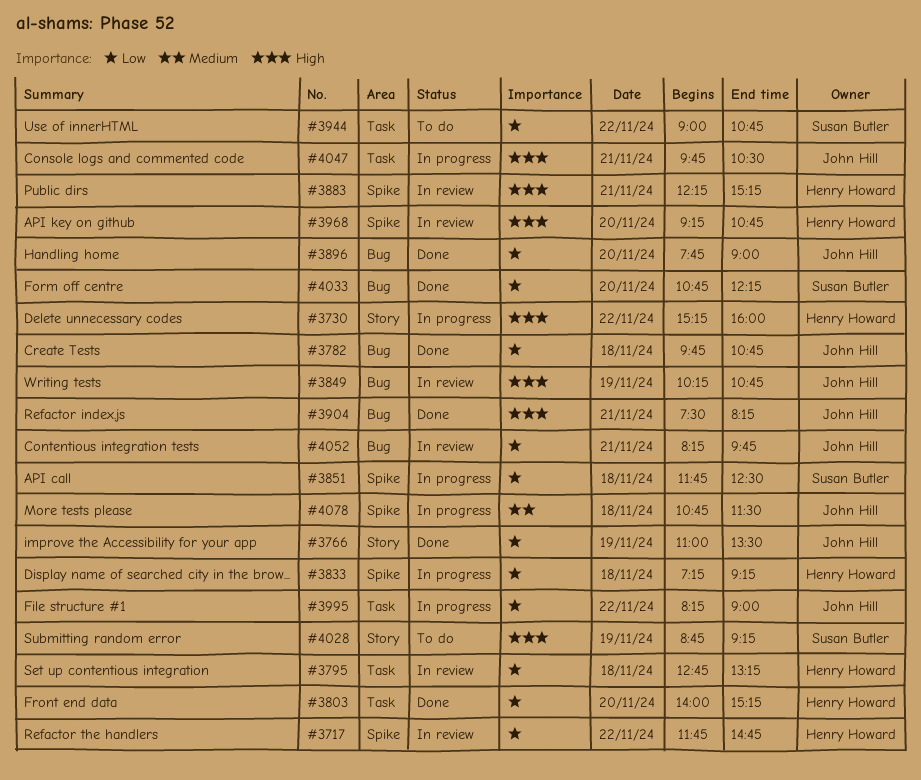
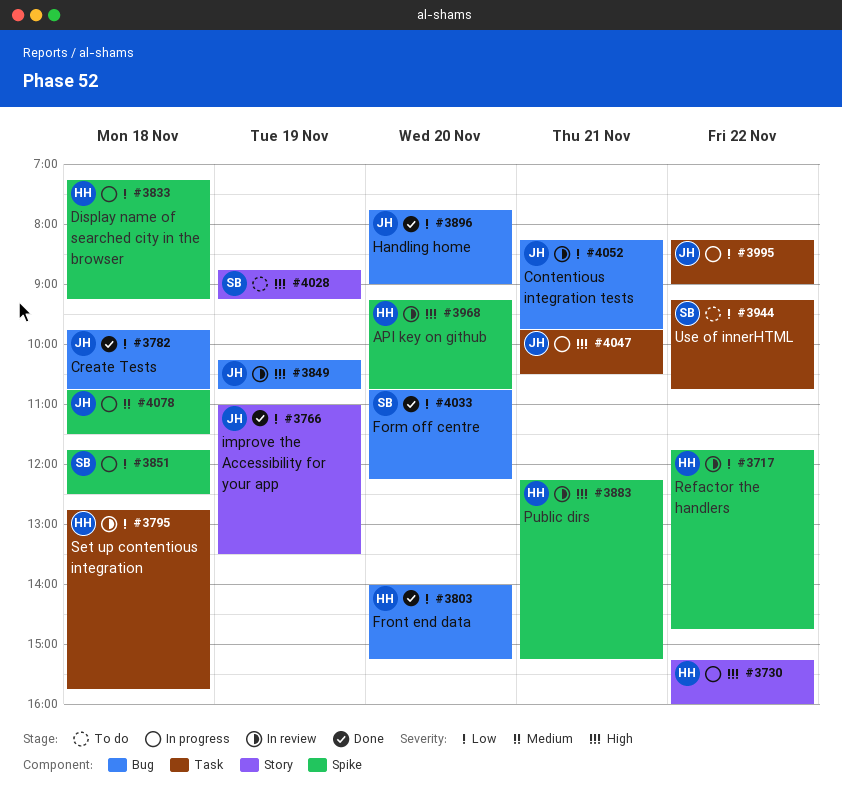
#3795, ends: 13:15 -> 15:45
#3803, label: Task -> Bug
#3904: present -> none
#3944, begins: 09:00 -> 09:15

